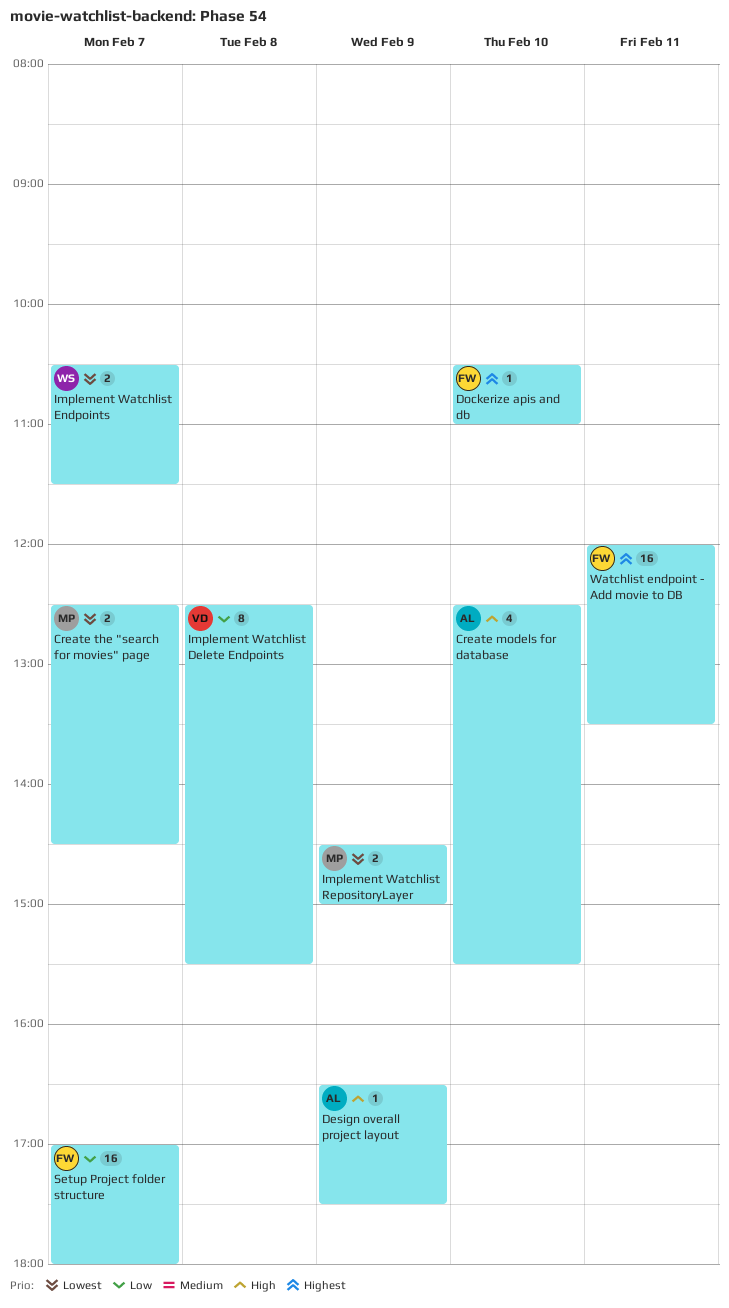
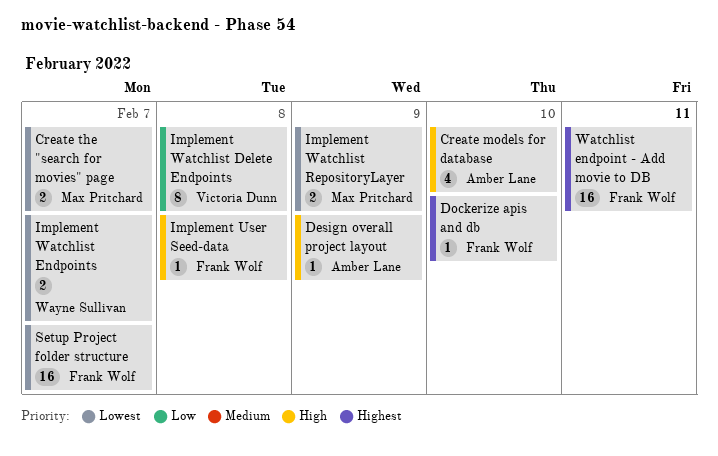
Implement User Seed-data: none -> present
Setup Project folder structure, priority: Low -> Lowest

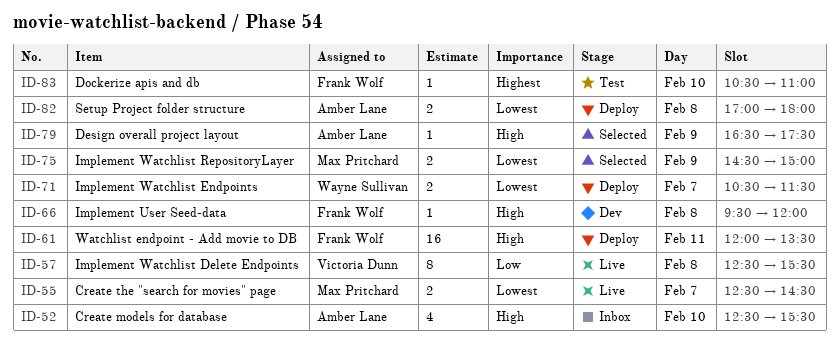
Setup Project folder structure, owner: Frank Wolf -> Amber Lane
Setup Project folder structure, estimate: 16 -> 2
Setup Project folder structure, day: Feb 7 -> Feb 8
Watchlist endpoint - Add movie to DB, priority: Highest -> High

